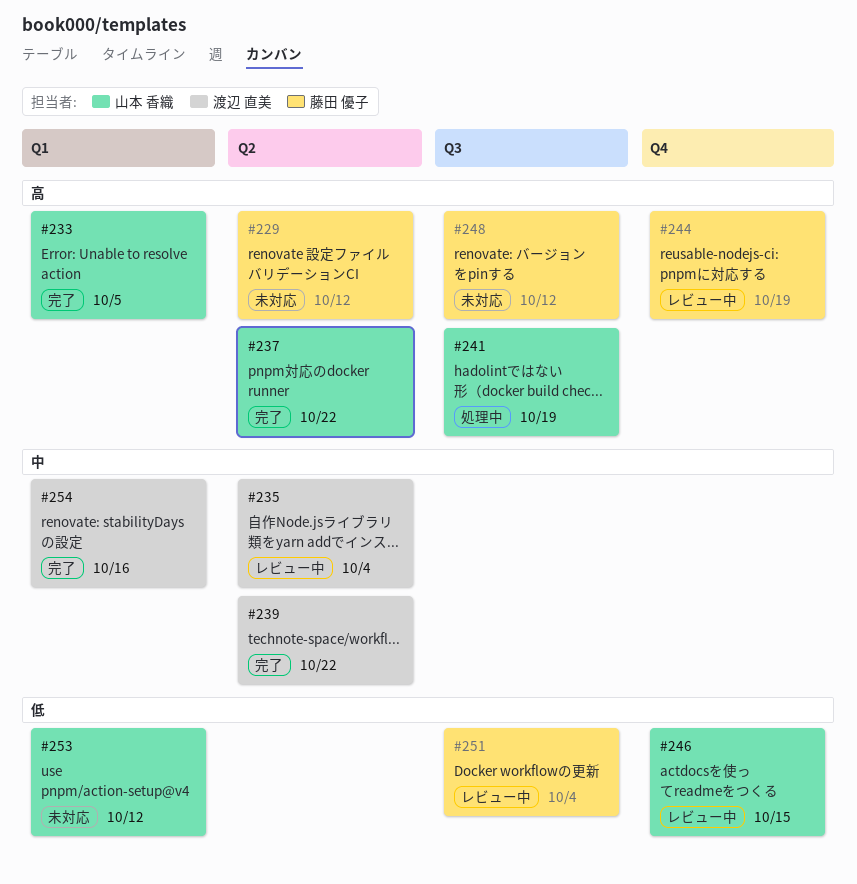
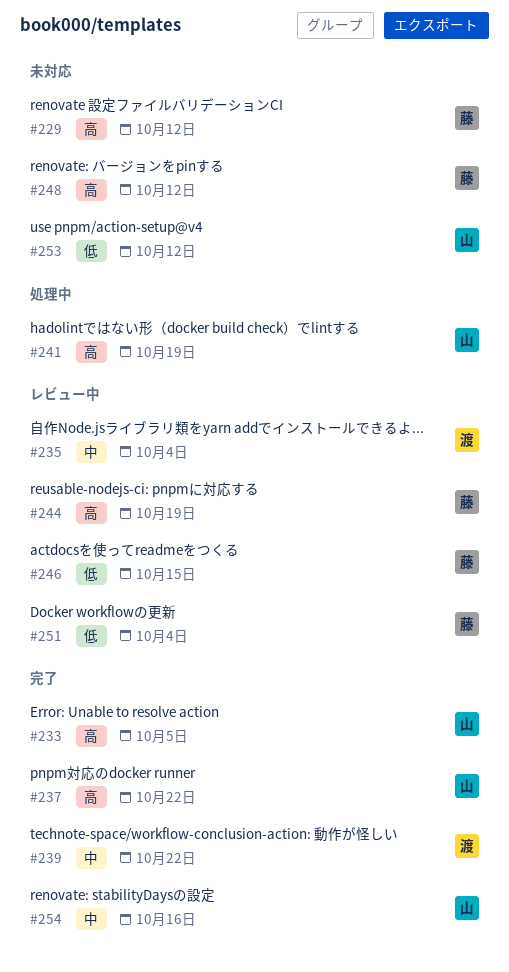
#246, owner: 山本 香織 -> 藤田 優子
#254, owner: 渡辺 直美 -> 山本 香織

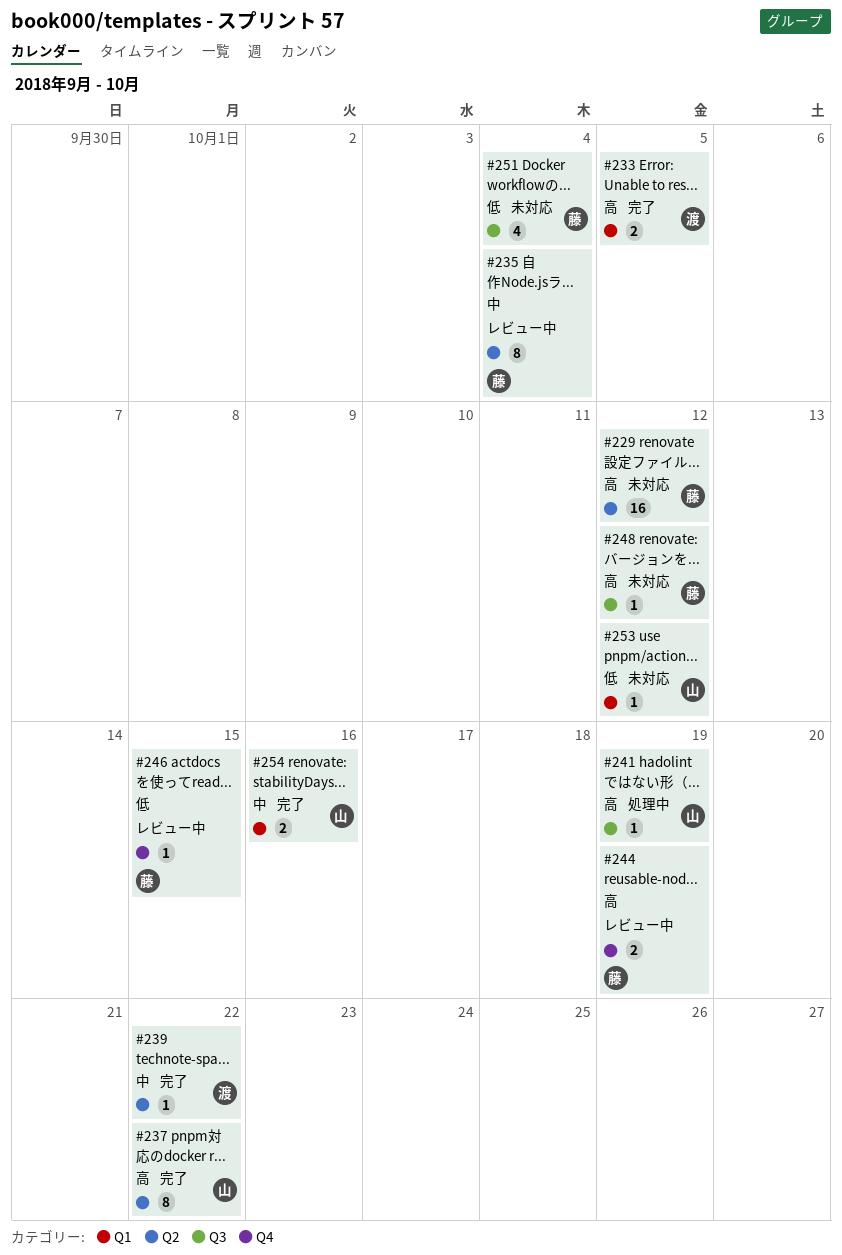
#233, owner: 山 -> 渡
#235, owner: 渡 -> 藤
#251, status: レビュー中 -> 未対応

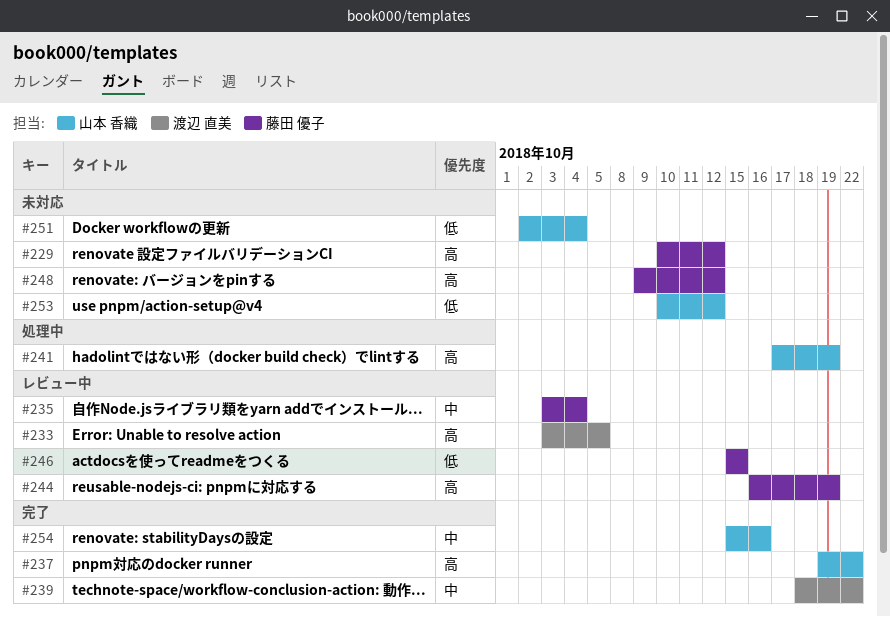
#233, status: 完了 -> レビュー中
#251, owner: 藤田 優子 -> 山本 香織

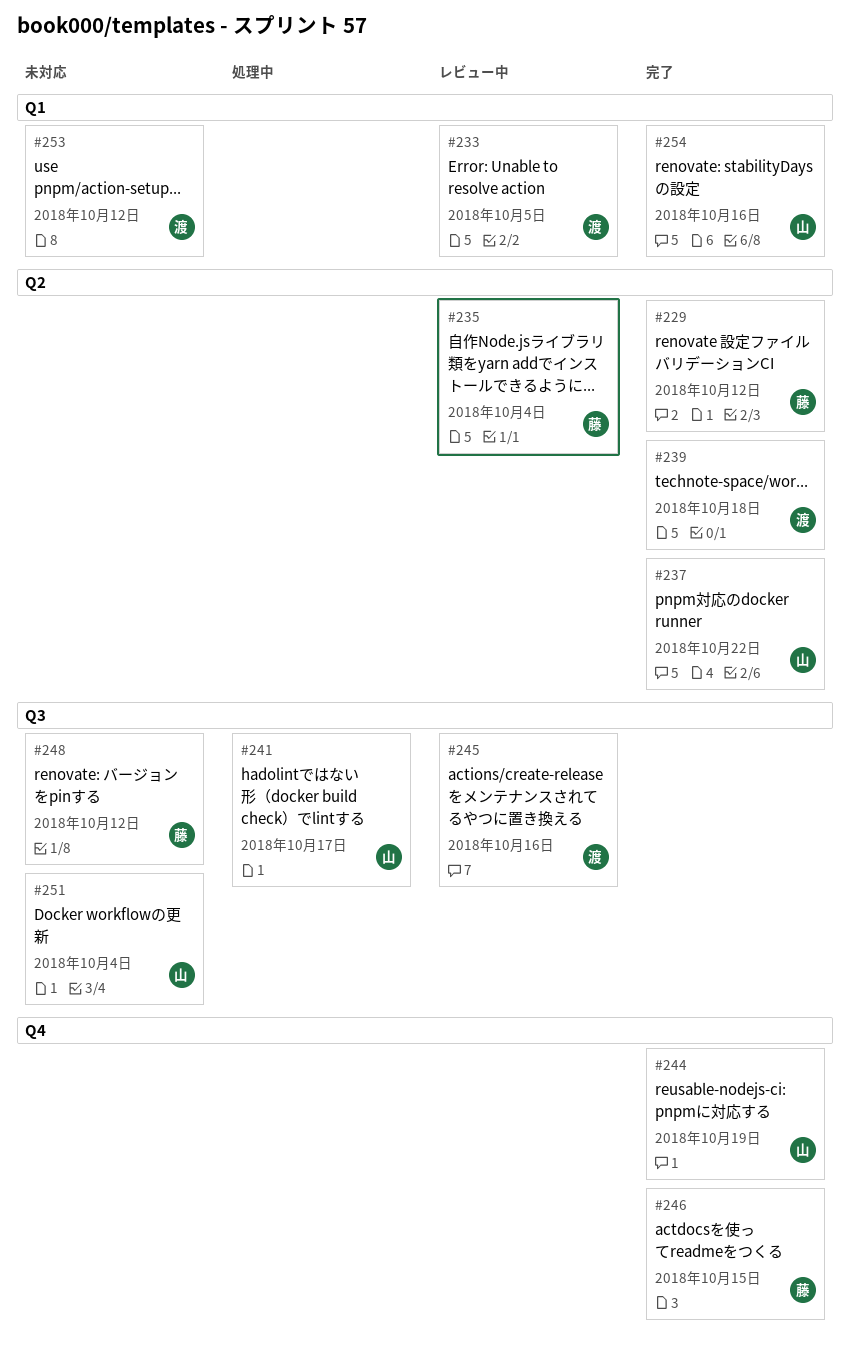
#229, status: 未対応 -> 完了
#239, due: Oct 22 -> Oct 18
#241, due: Oct 19 -> Oct 17
#244, status: レビュー中 -> 完了
#244, owner: 藤田 優子 -> 山本 香織
#245: none -> present
#246, status: レビュー中 -> 完了
#253, owner: 山本 香織 -> 渡辺 直美

